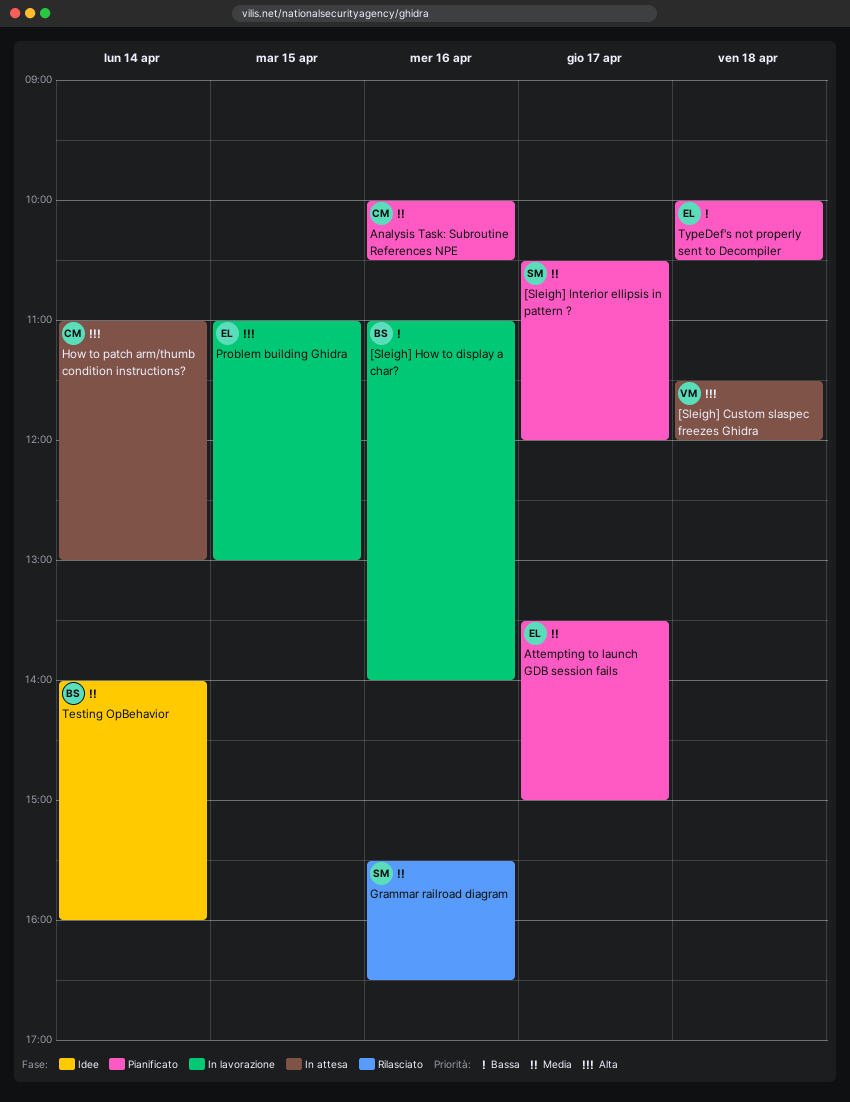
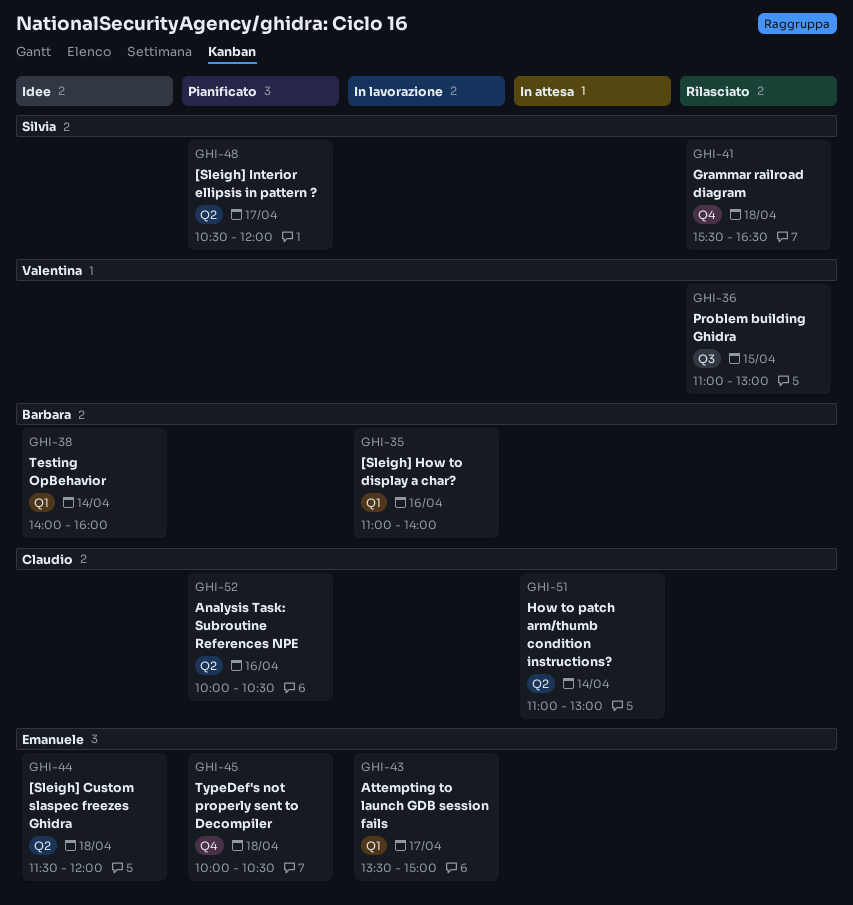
[Sleigh] Custom slaspec freezes Ghidra, status: In attesa -> Idee
[Sleigh] Custom slaspec freezes Ghidra, owner: Valentina -> Emanuele
Attempting to launch GDB session fails, status: Pianificato -> In lavorazione
Grammar railroad diagram, day: Apr 16 -> Apr 18
Problem building Ghidra, status: In lavorazione -> Rilasciato
Problem building Ghidra, owner: Emanuele -> Valentina

